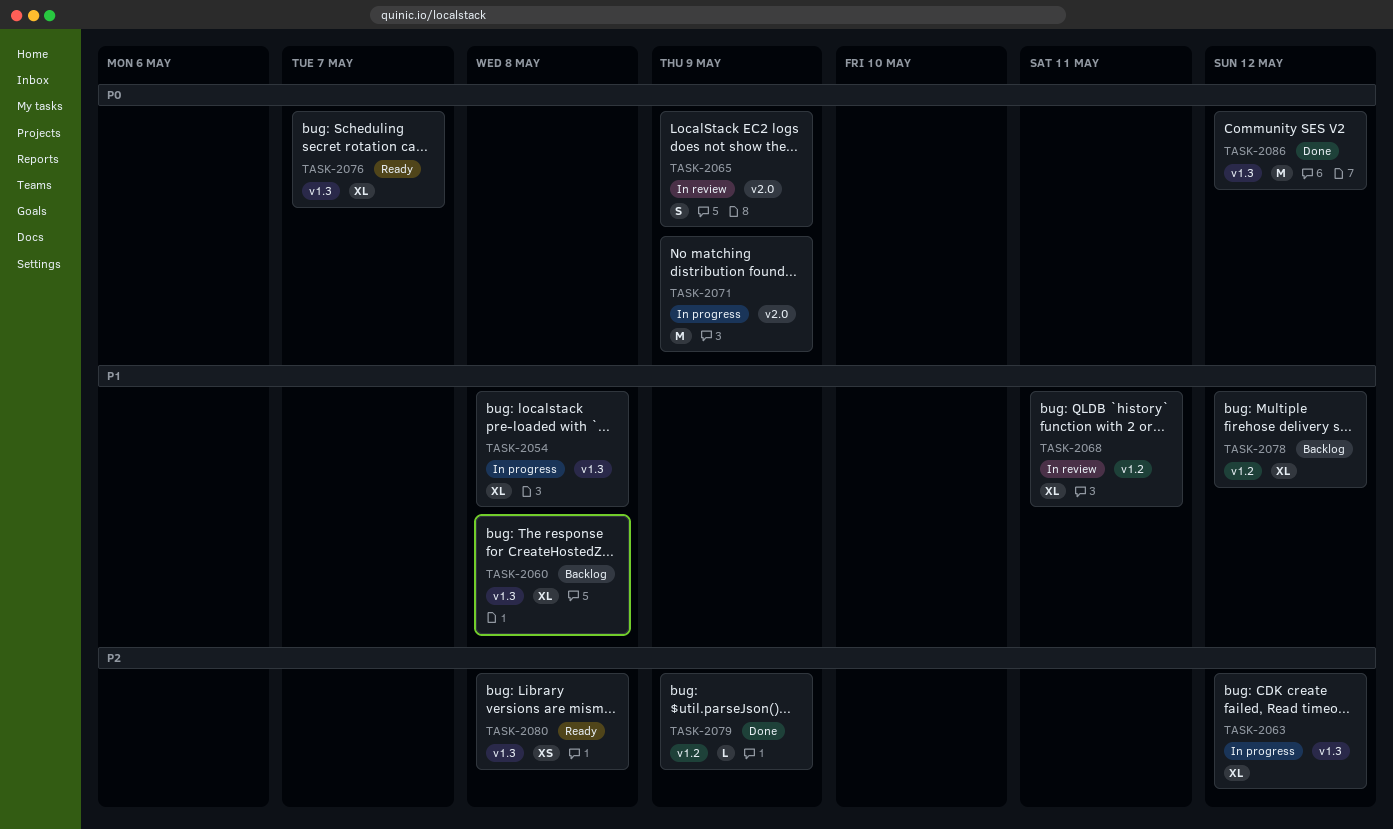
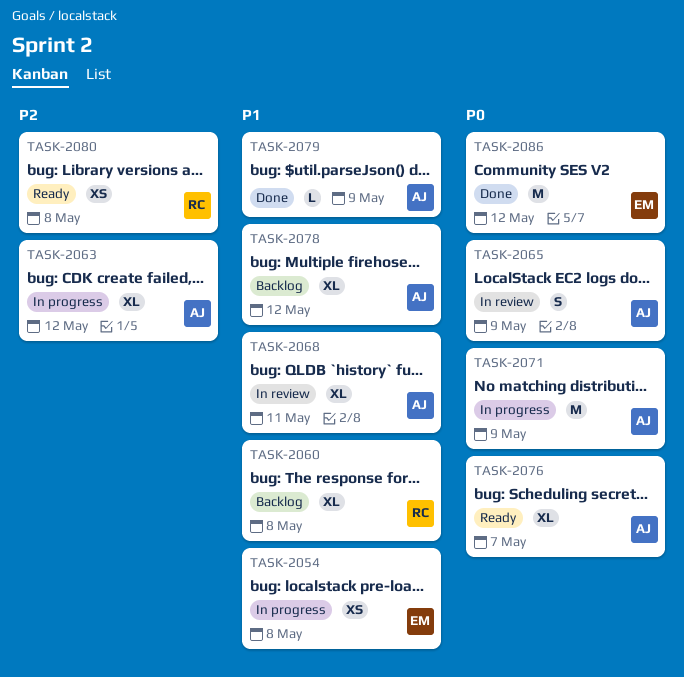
TASK-2054, estimate: XL -> XS
TASK-2079, priority: P2 -> P1

